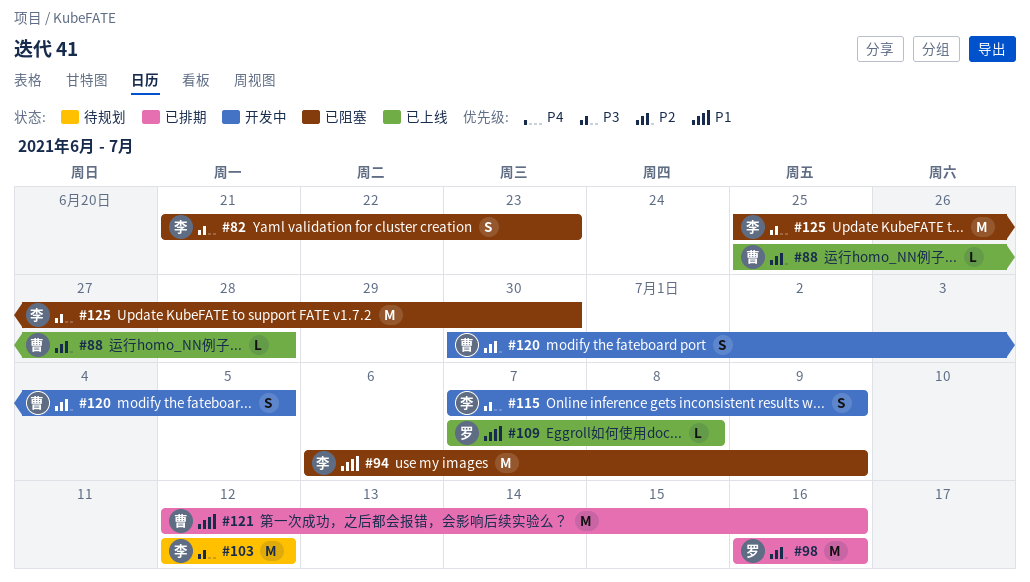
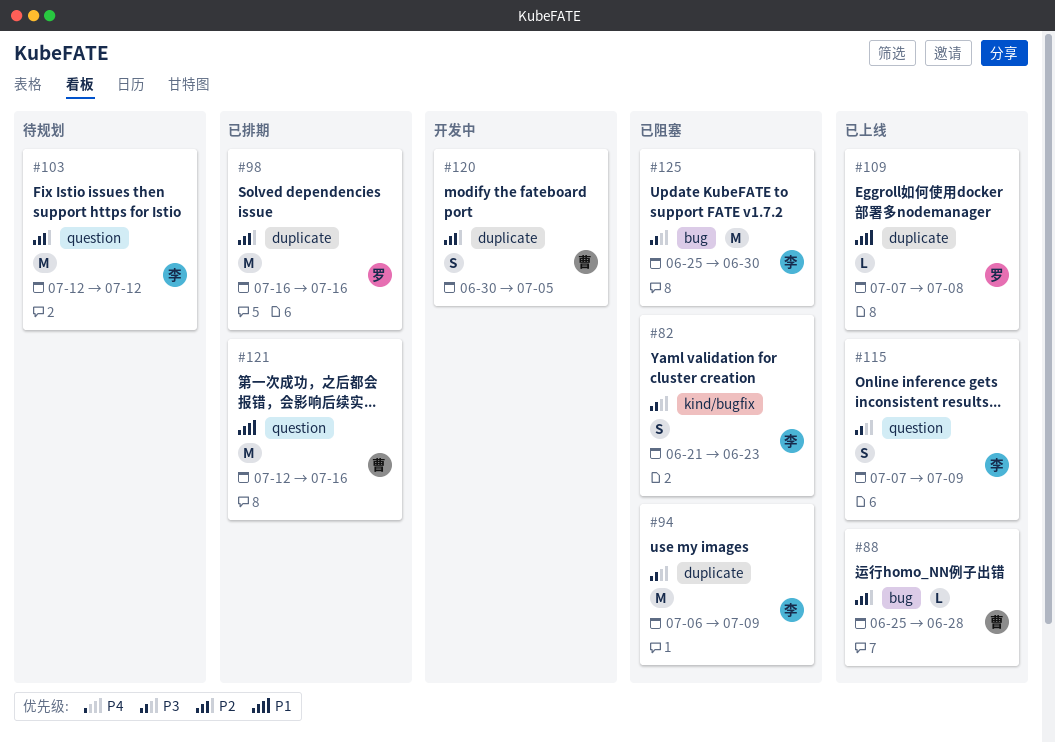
#94, priority: P1 -> P3
#103, priority: P3 -> P2
#115, status: 开发中 -> 已上线

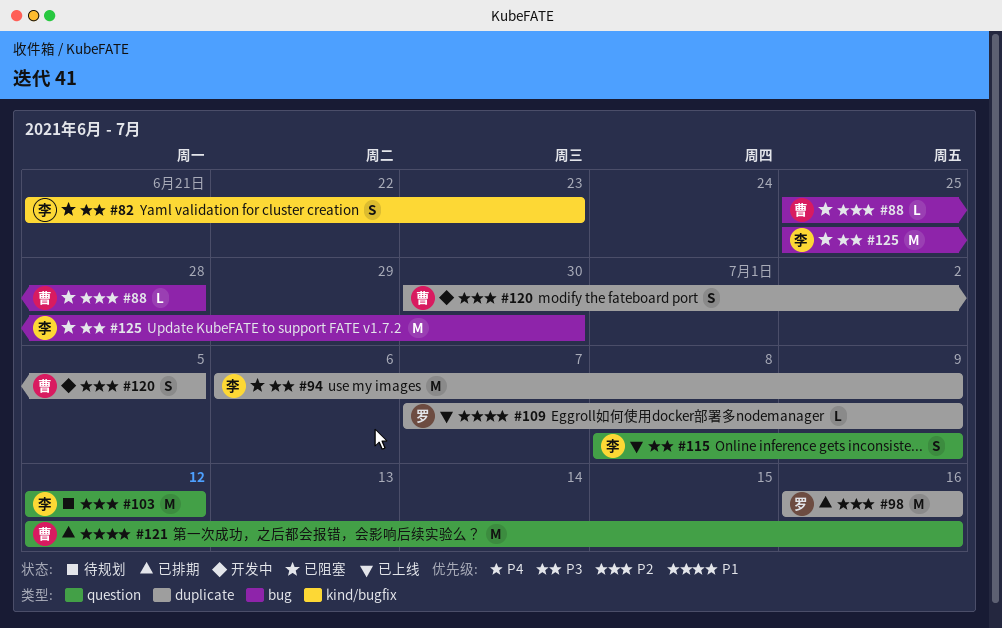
#88, status: 已上线 -> 已阻塞
#109, due: Jul 8 -> Jul 9
#115, start: Jul 7 -> Jul 8

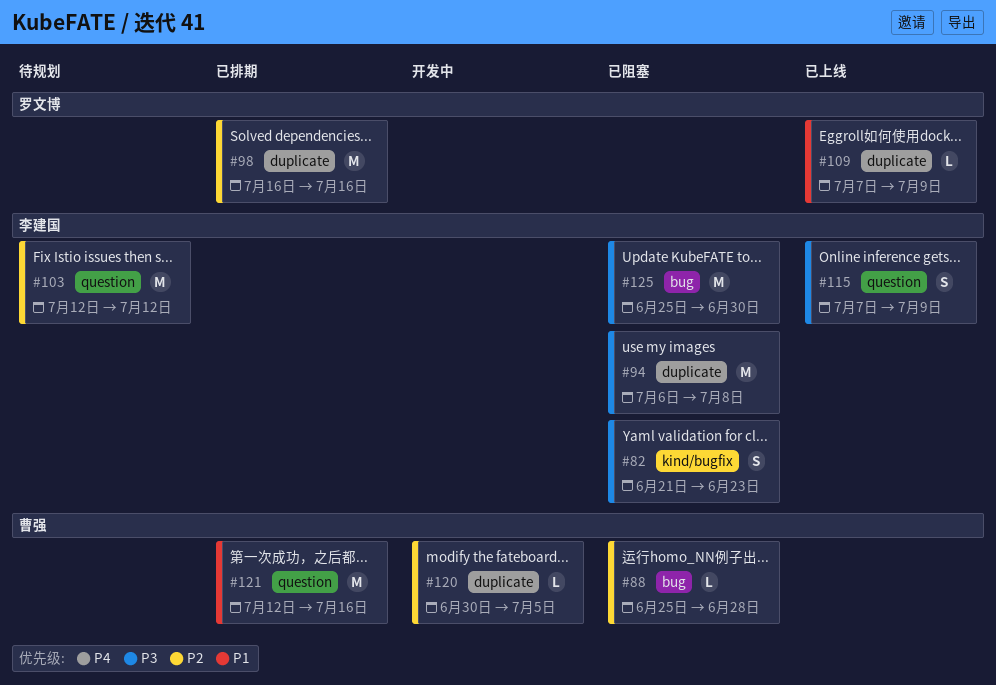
#94, due: Jul 9 -> Jul 8
#115, start: Jul 8 -> Jul 7
#120, estimate: S -> L

